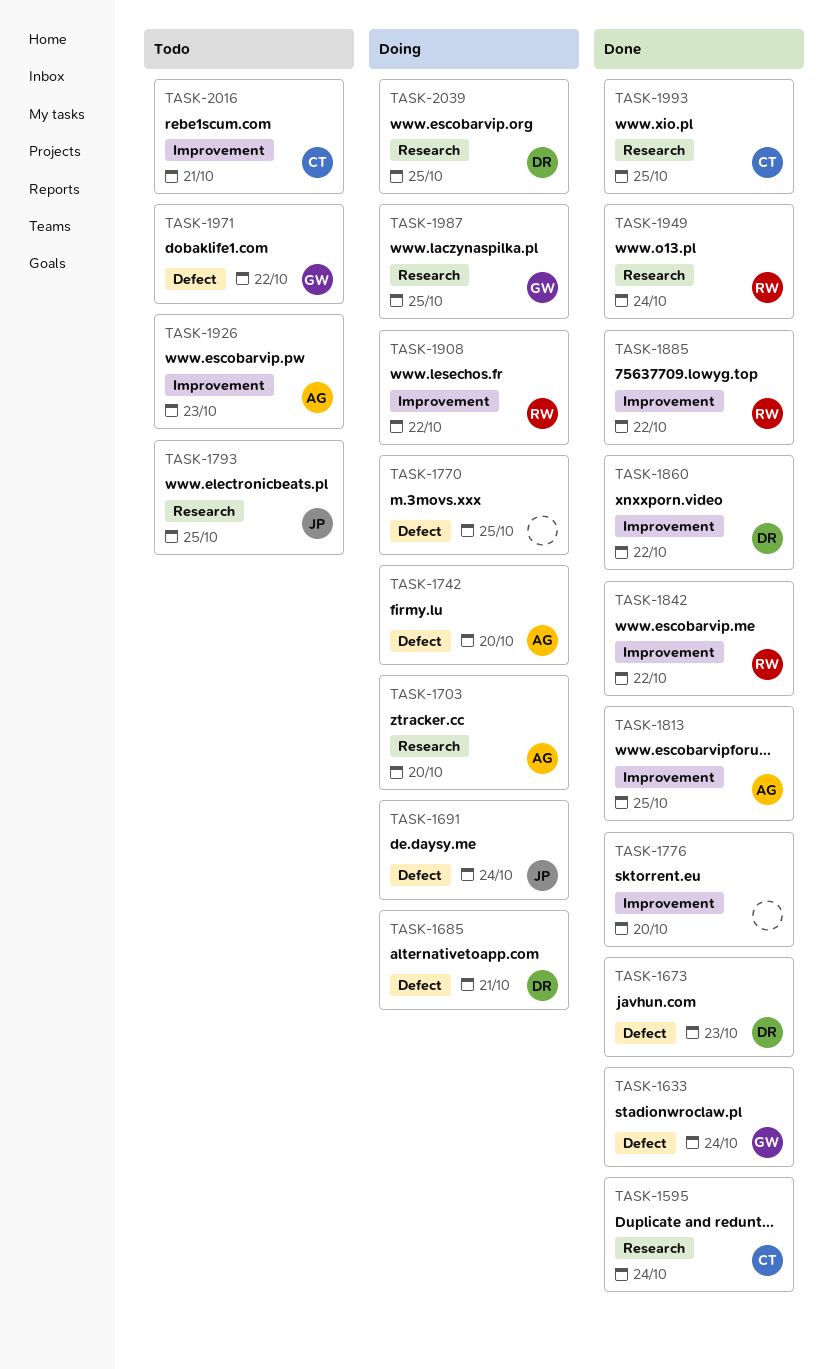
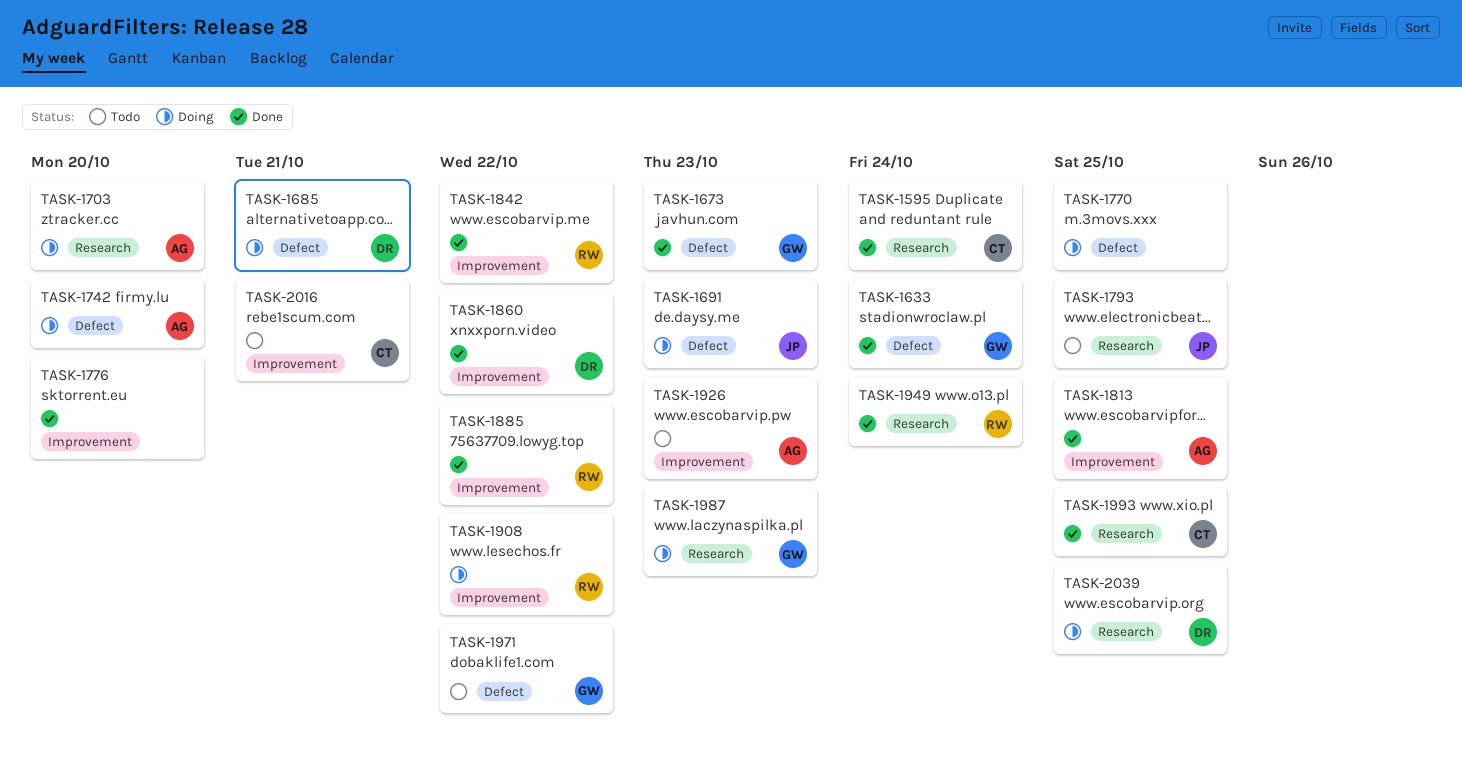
TASK-1673, owner: DR -> GW
TASK-1691, due: Oct 24 -> Oct 23
TASK-1987, due: Oct 25 -> Oct 23

